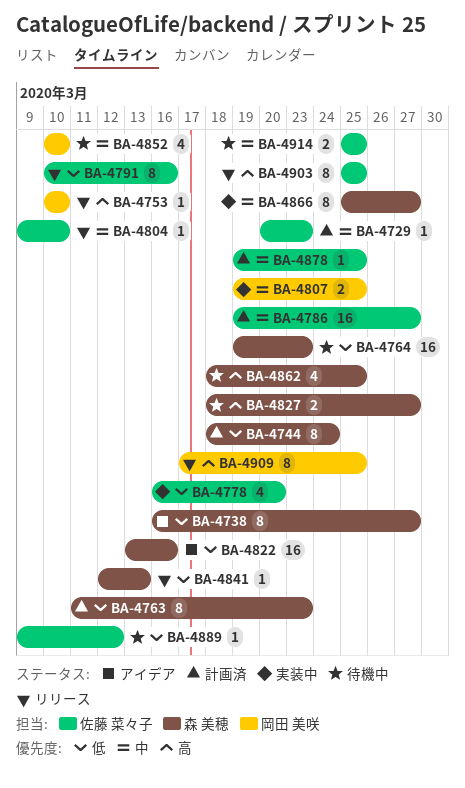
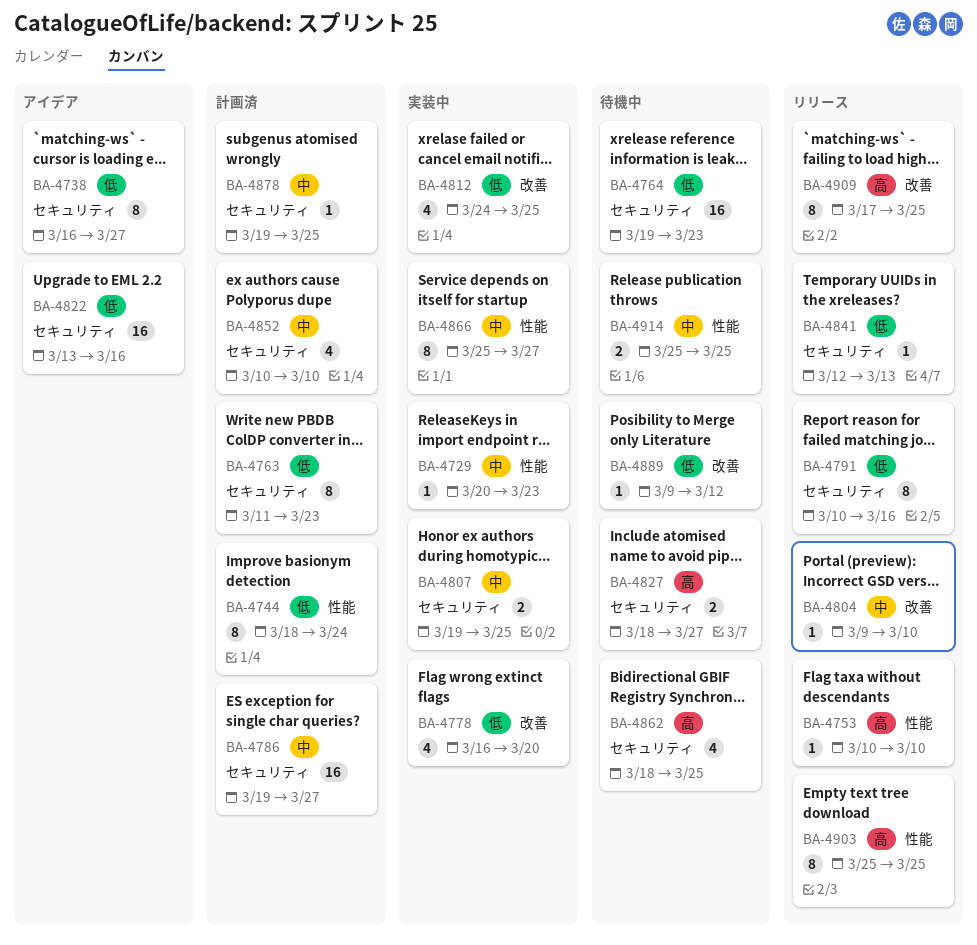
BA-4729, status: 計画済 -> 実装中
BA-4812: none -> present
BA-4852, status: 待機中 -> 計画済

